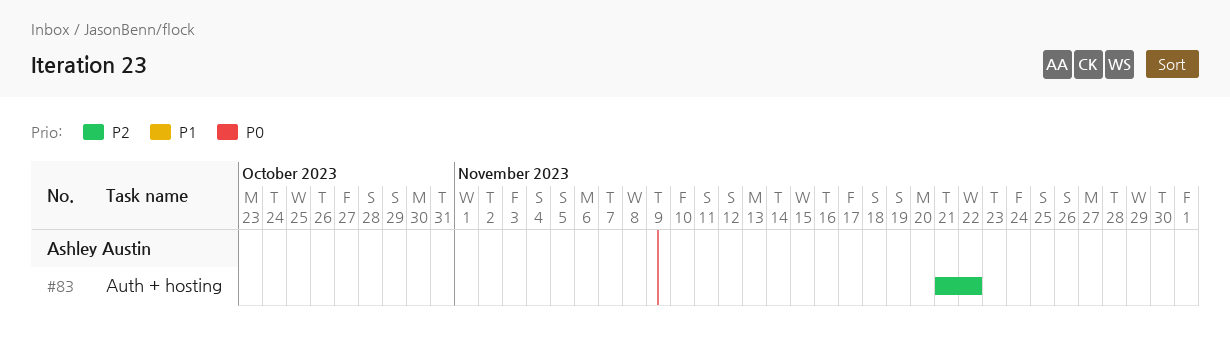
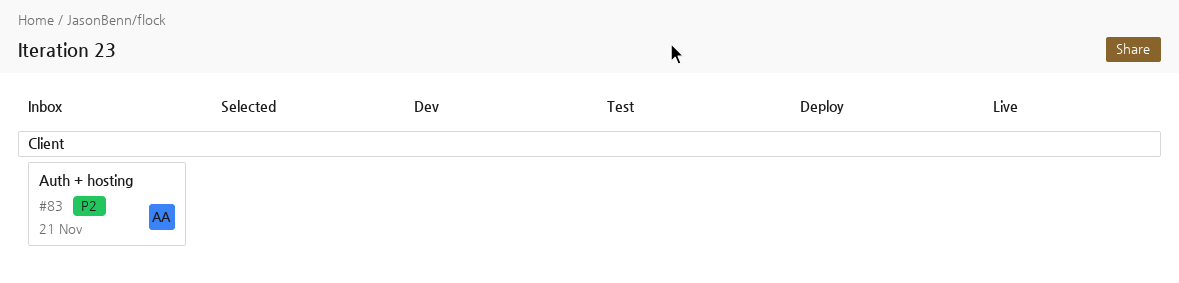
#83, due: Nov 22 -> Nov 21

